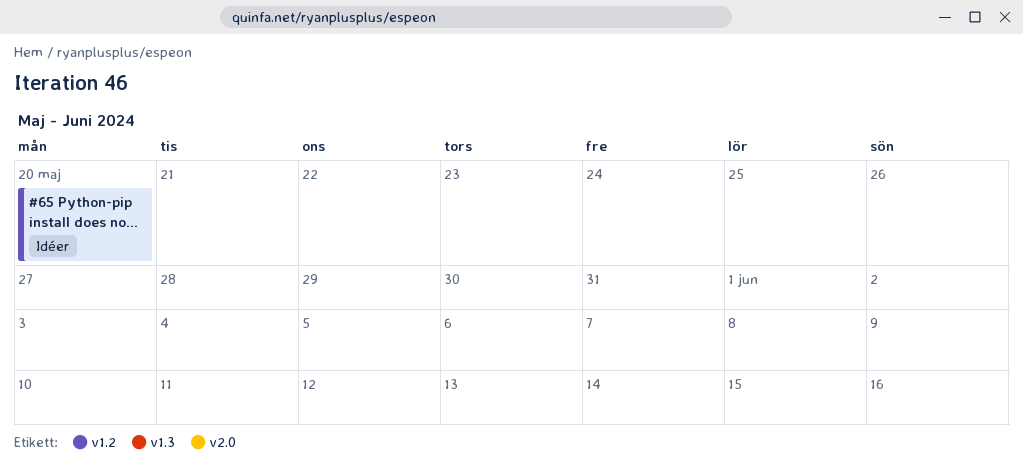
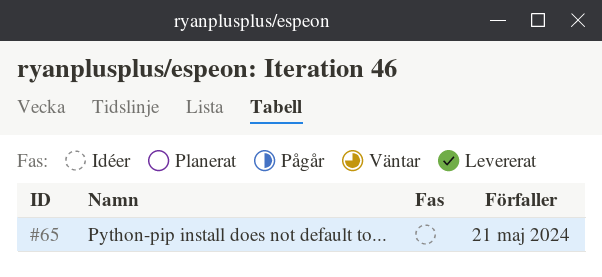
#65, due: May 20 -> May 21

